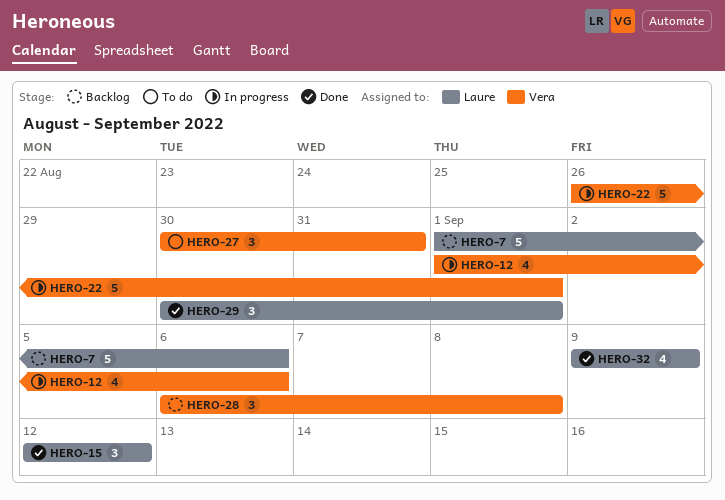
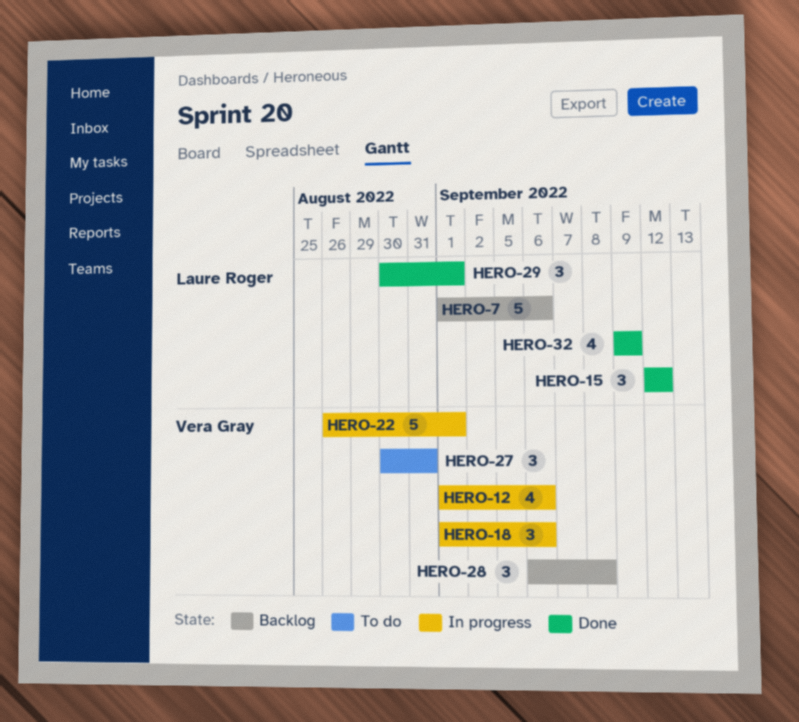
HERO-18: none -> present

